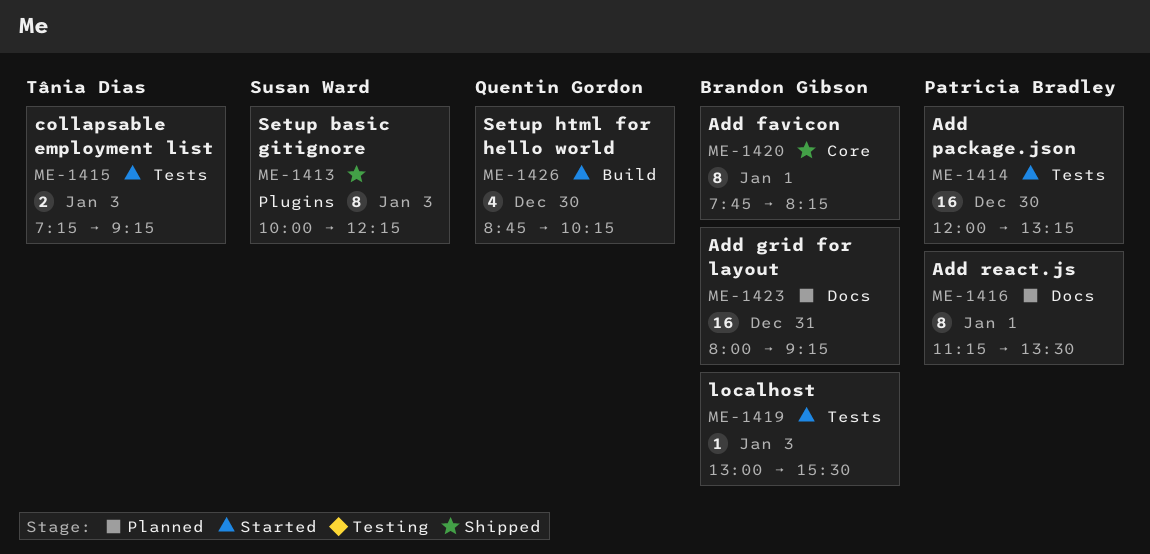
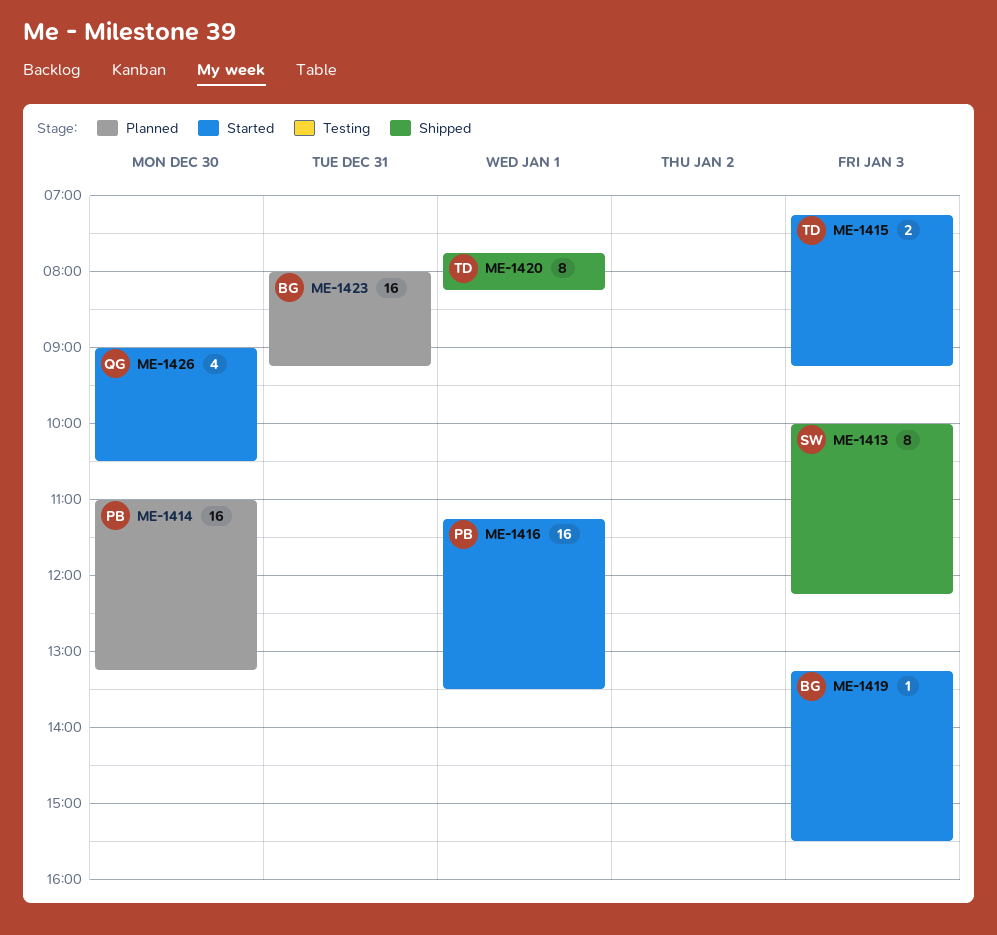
ME-1414, status: Started -> Planned
ME-1414, begins: 12:00 -> 11:00
ME-1416, status: Planned -> Started
ME-1416, estimate: 8 -> 16
ME-1419, begins: 13:00 -> 13:15
ME-1420, owner: Brandon Gibson -> Tânia Dias
ME-1426, begins: 08:45 -> 09:00
ME-1426, ends: 10:15 -> 10:30

